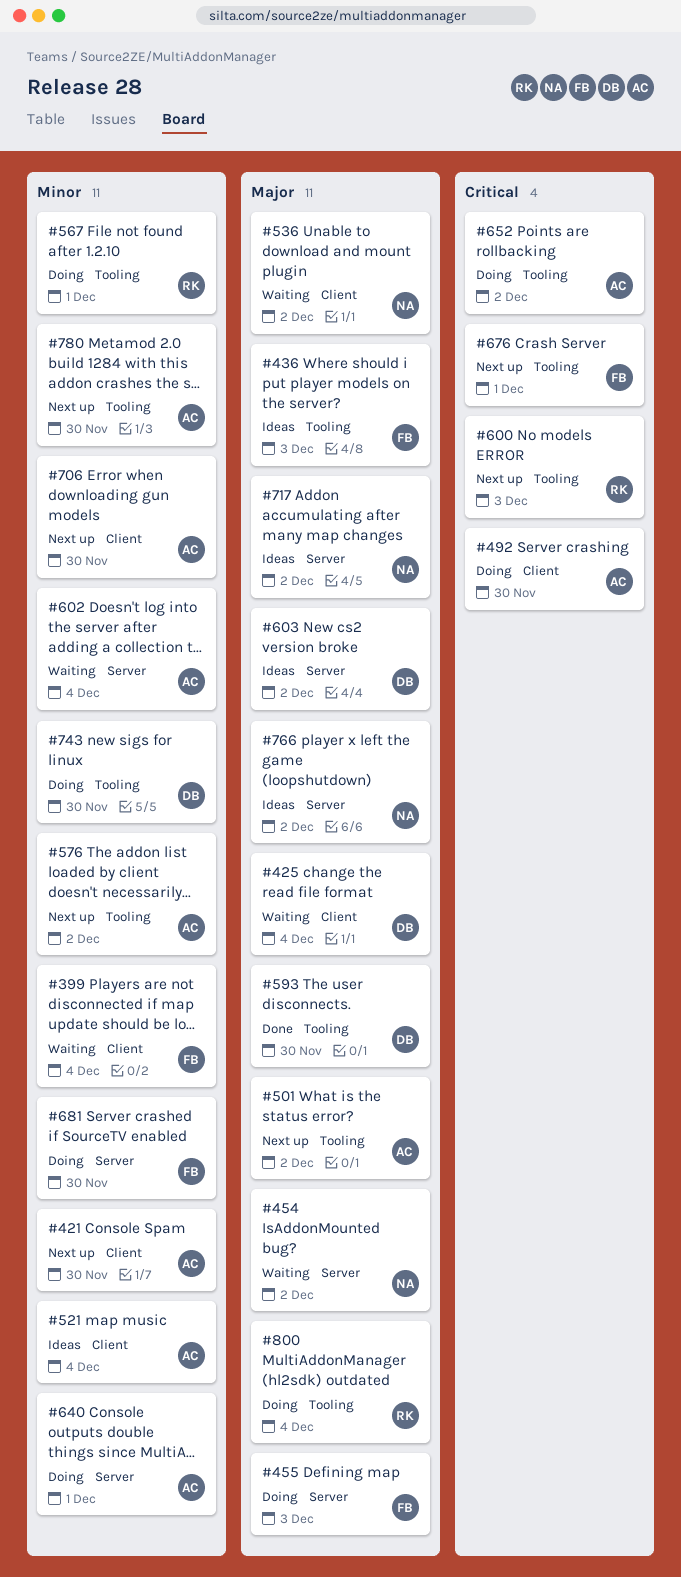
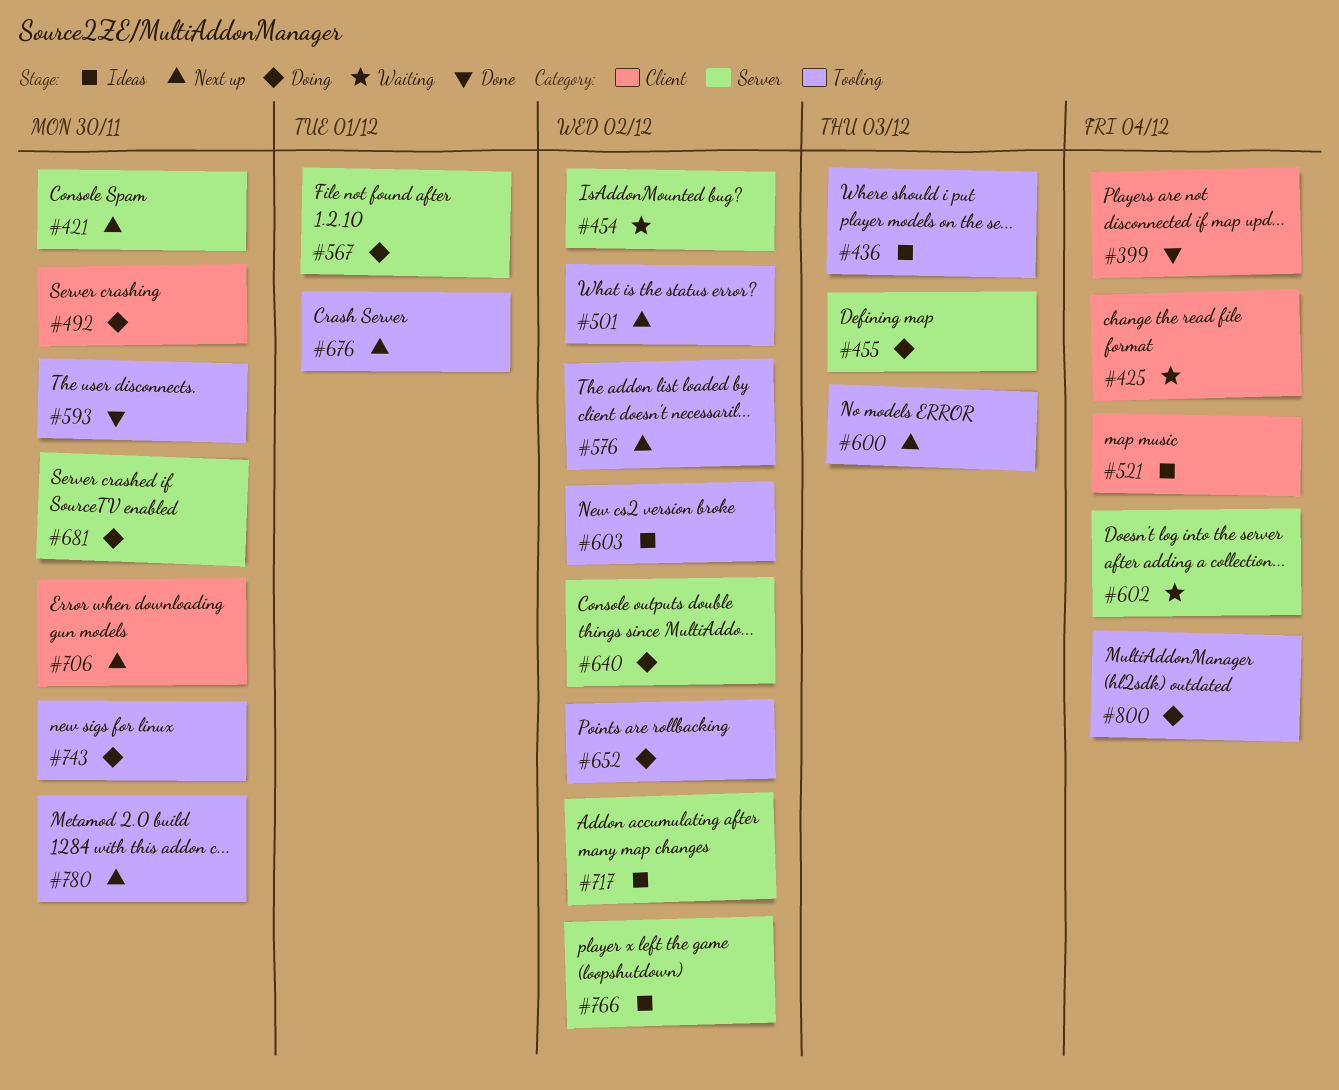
#399, status: Waiting -> Done
#421, label: Client -> Server
#536: present -> none
#567, label: Tooling -> Server
#603, label: Server -> Tooling
#640, due: Dec 1 -> Dec 2

